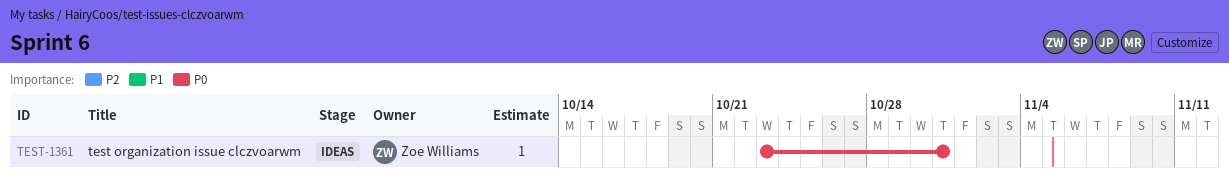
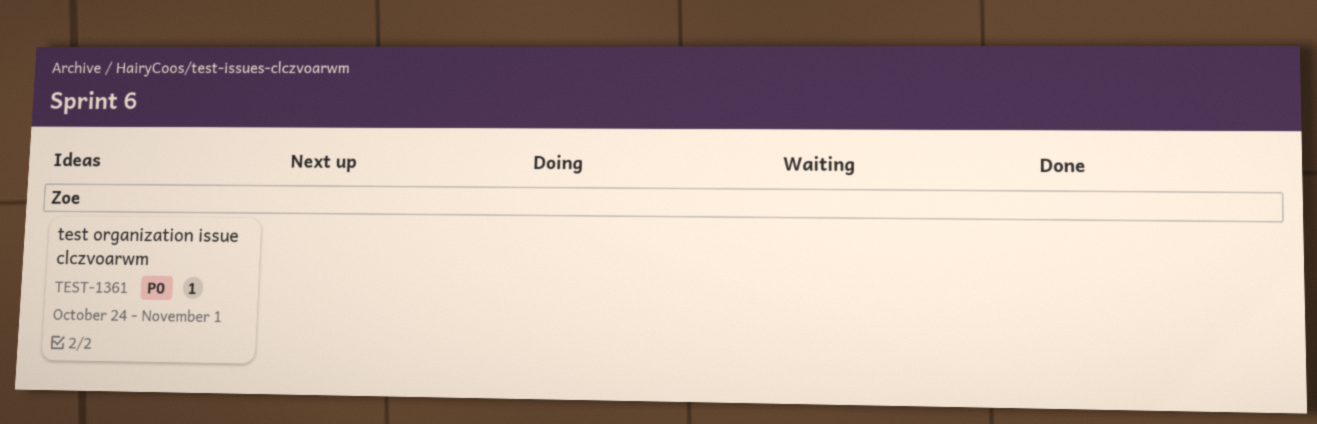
TEST-1361, start: Oct 23 -> Oct 24
TEST-1361, due: Oct 31 -> Nov 1

